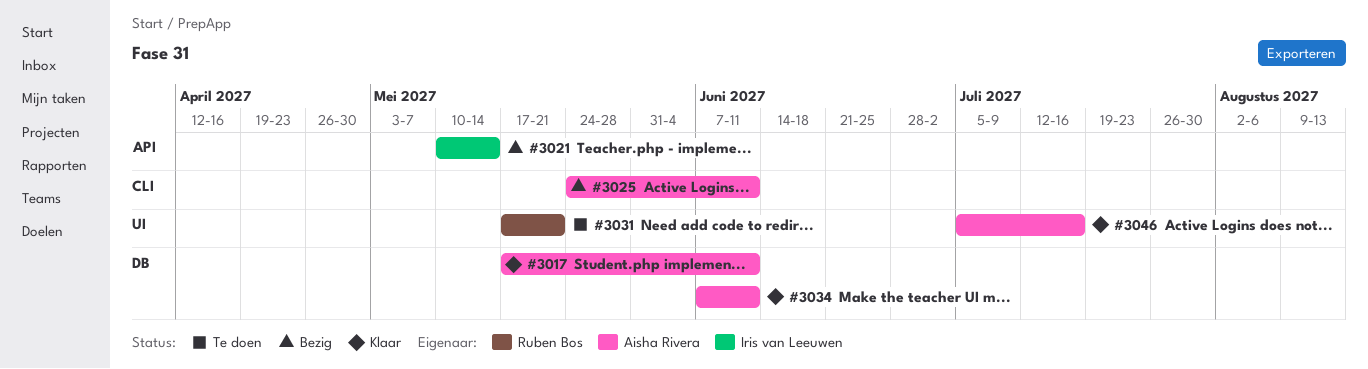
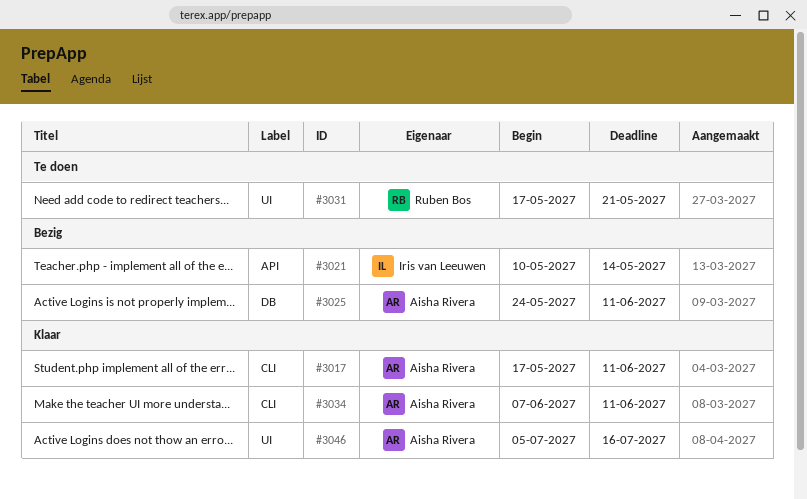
#3017, label: DB -> CLI
#3025, label: CLI -> DB
#3034, label: DB -> CLI

